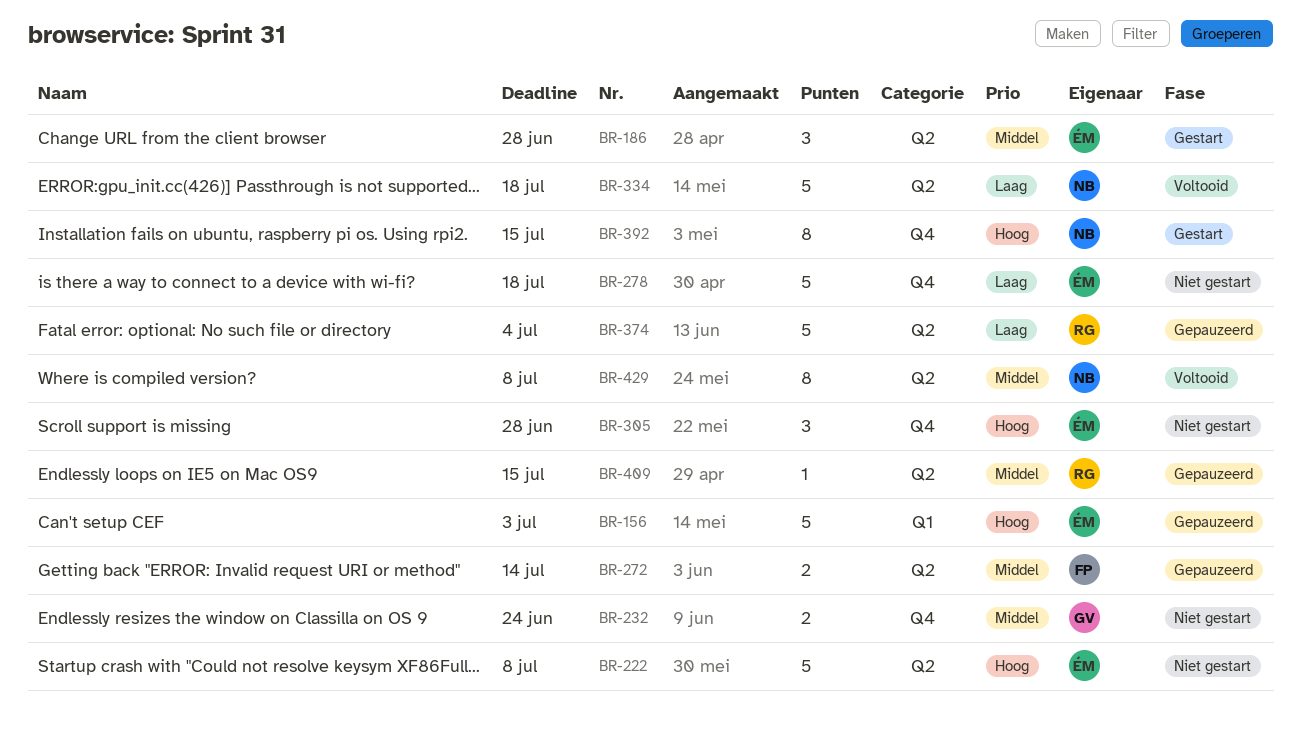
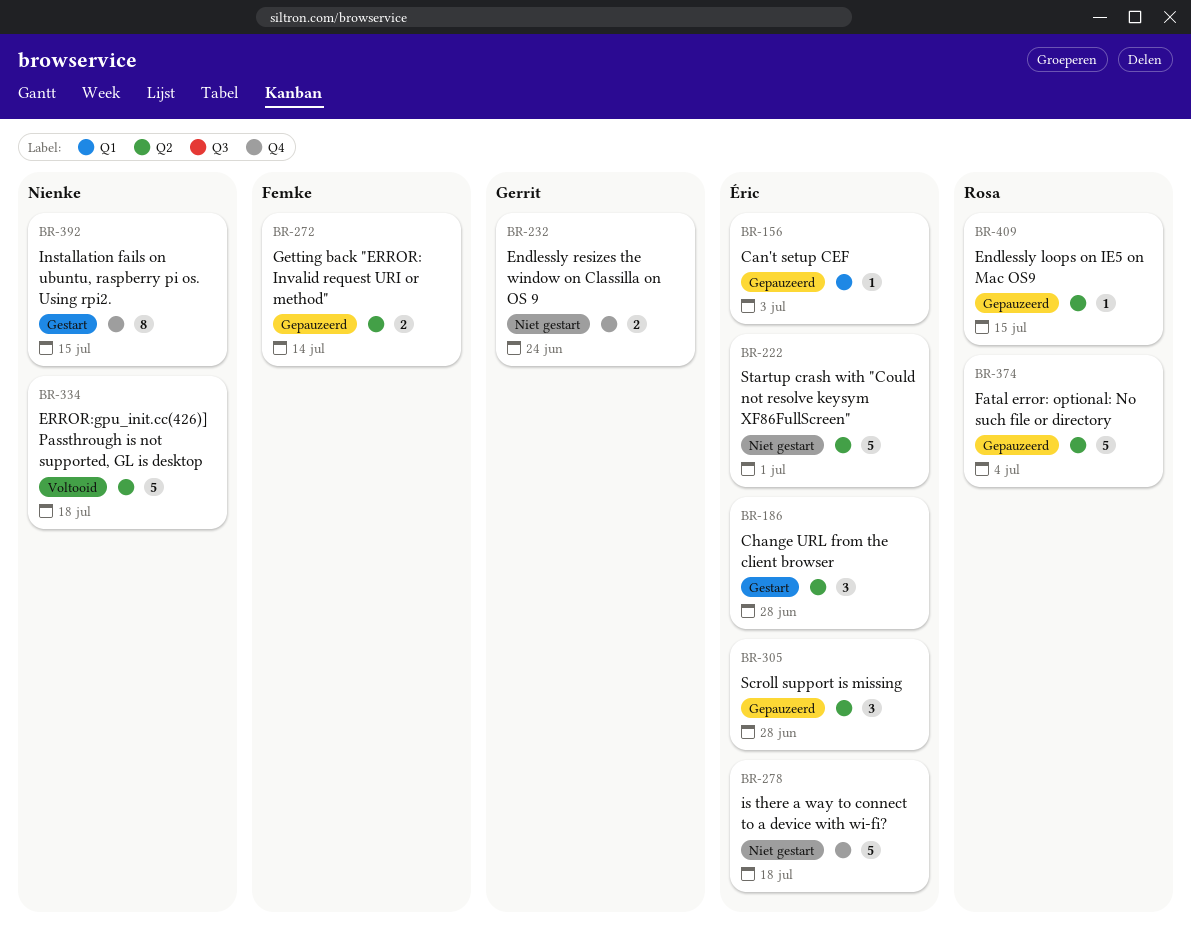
BR-156, estimate: 5 -> 1
BR-222, due: Jul 8 -> Jul 1
BR-305, status: Niet gestart -> Gepauzeerd
BR-305, label: Q4 -> Q2
BR-429: present -> none

